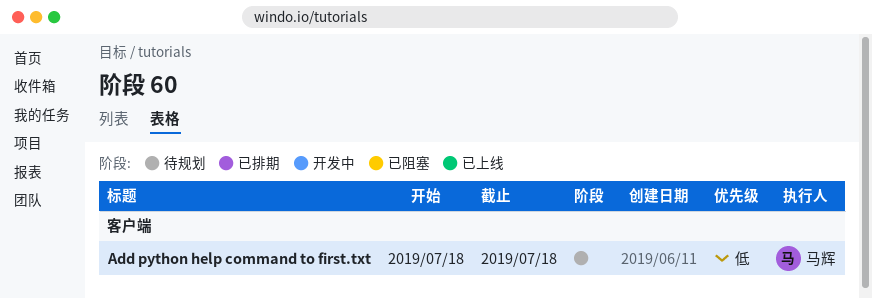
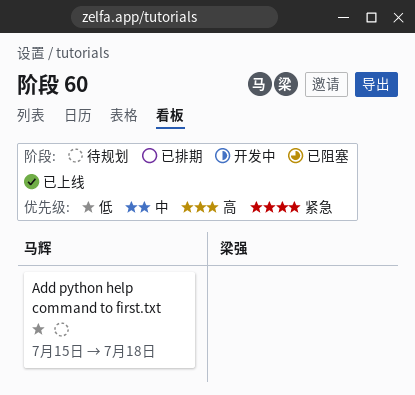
Add python help command to first.txt, start: Jul 18 -> Jul 15

